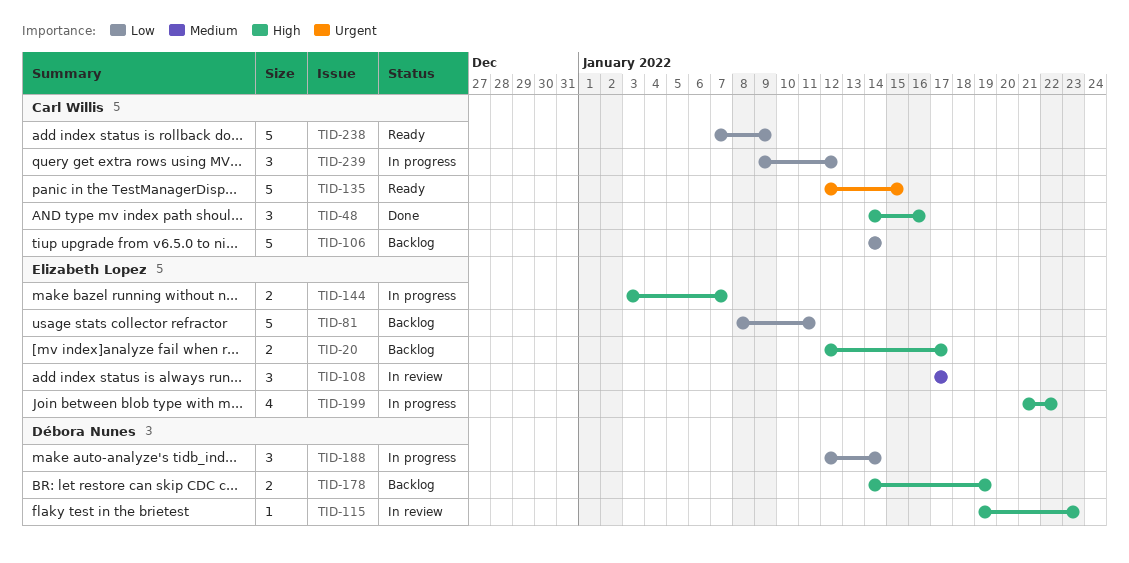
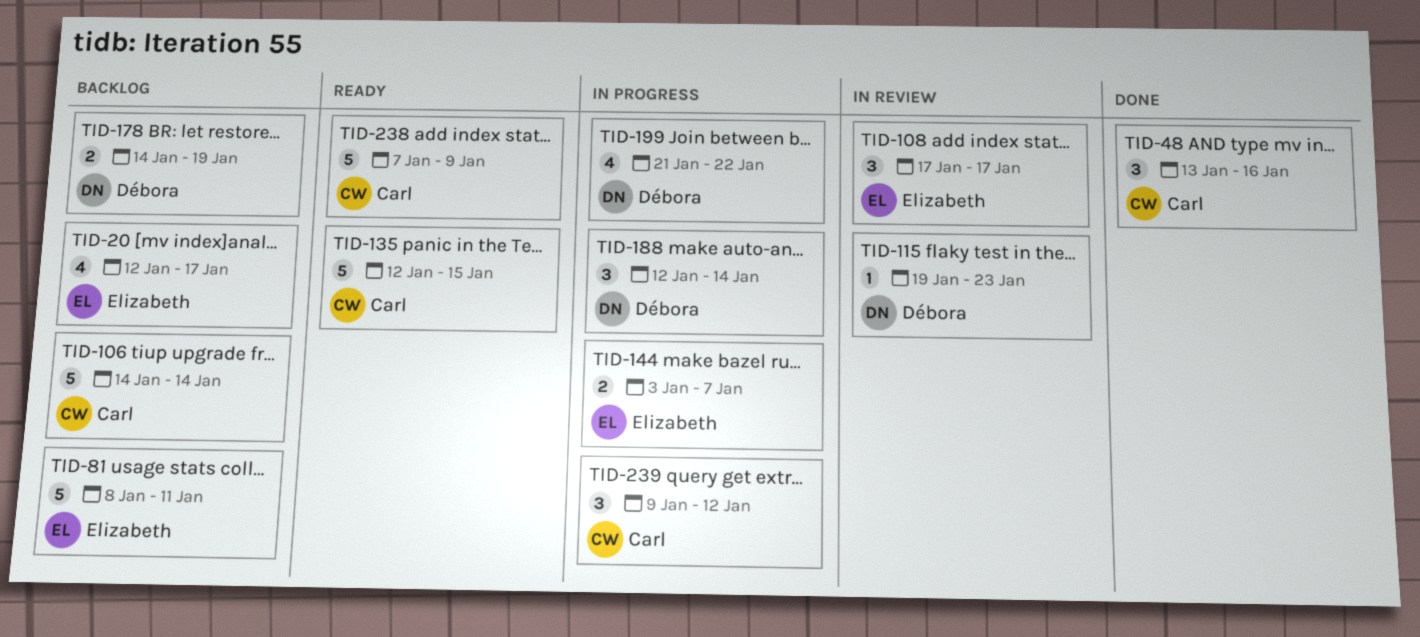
TID-20, estimate: 2 -> 4
TID-48, start: Jan 14 -> Jan 13
TID-199, owner: Elizabeth Lopez -> Débora Nunes

